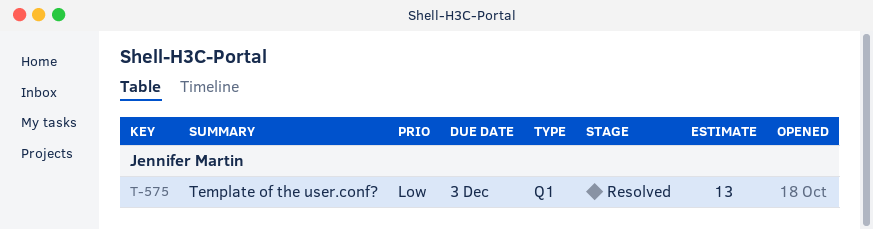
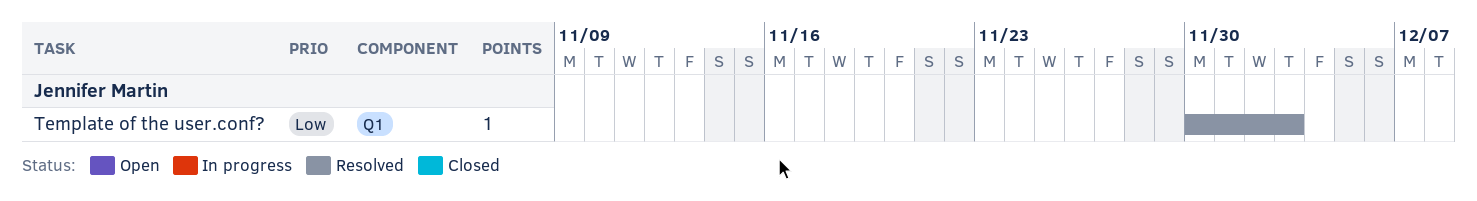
Template of the user.conf?, estimate: 13 -> 1

